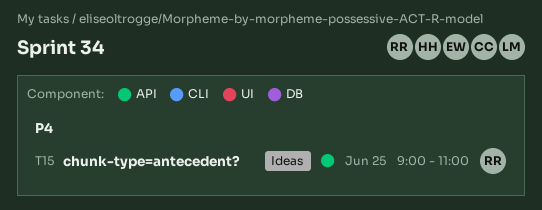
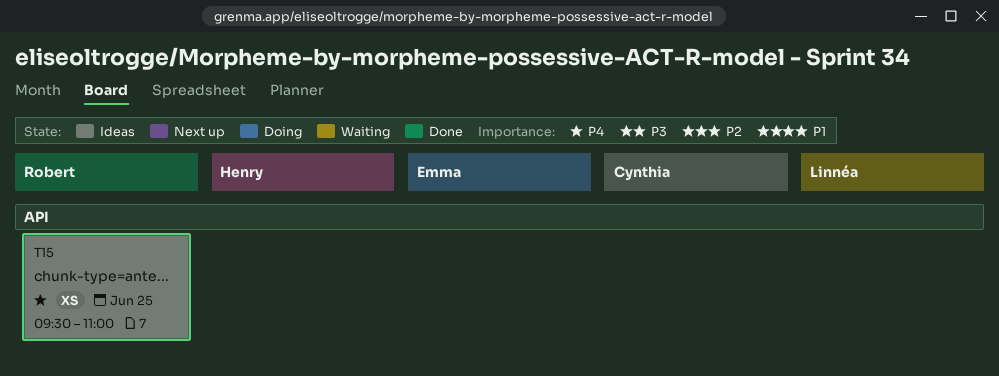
T15, begins: 09:00 -> 09:30

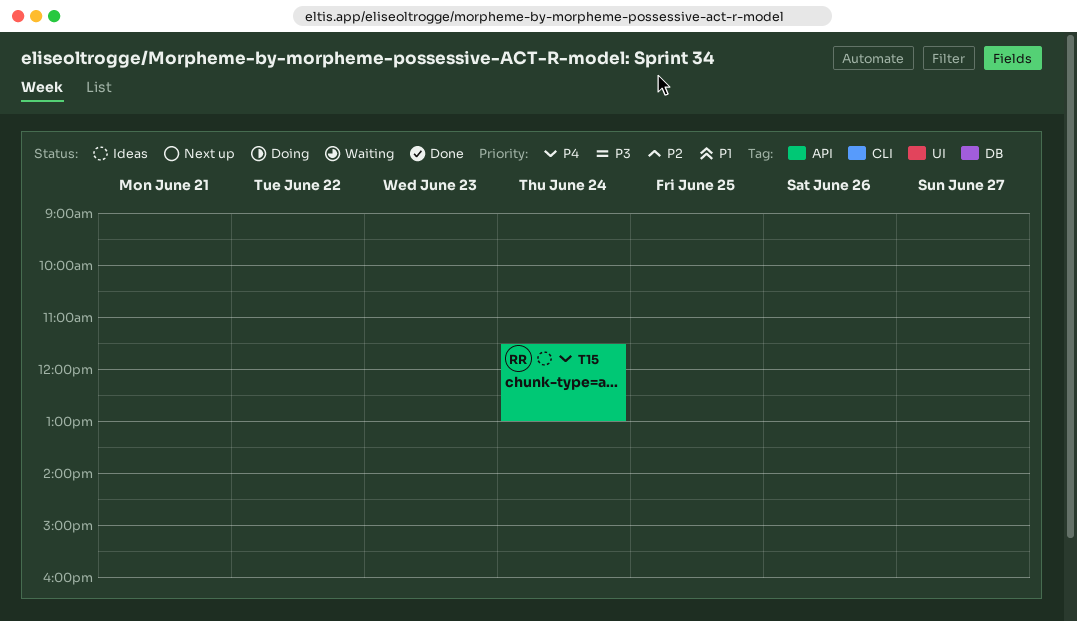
T15, day: Jun 25 -> Jun 24
T15, begins: 09:30 -> 11:30
T15, ends: 11:00 -> 13:00

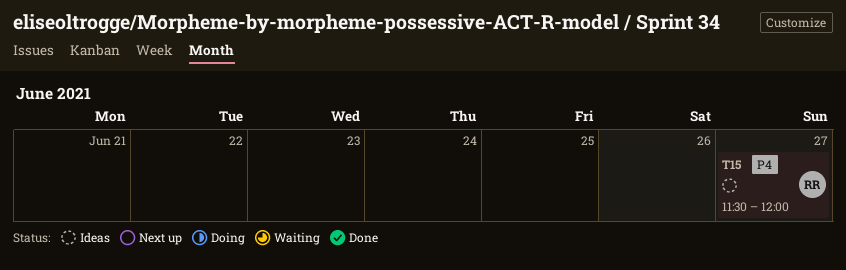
T15, day: Jun 24 -> Jun 27
T15, ends: 13:00 -> 12:00

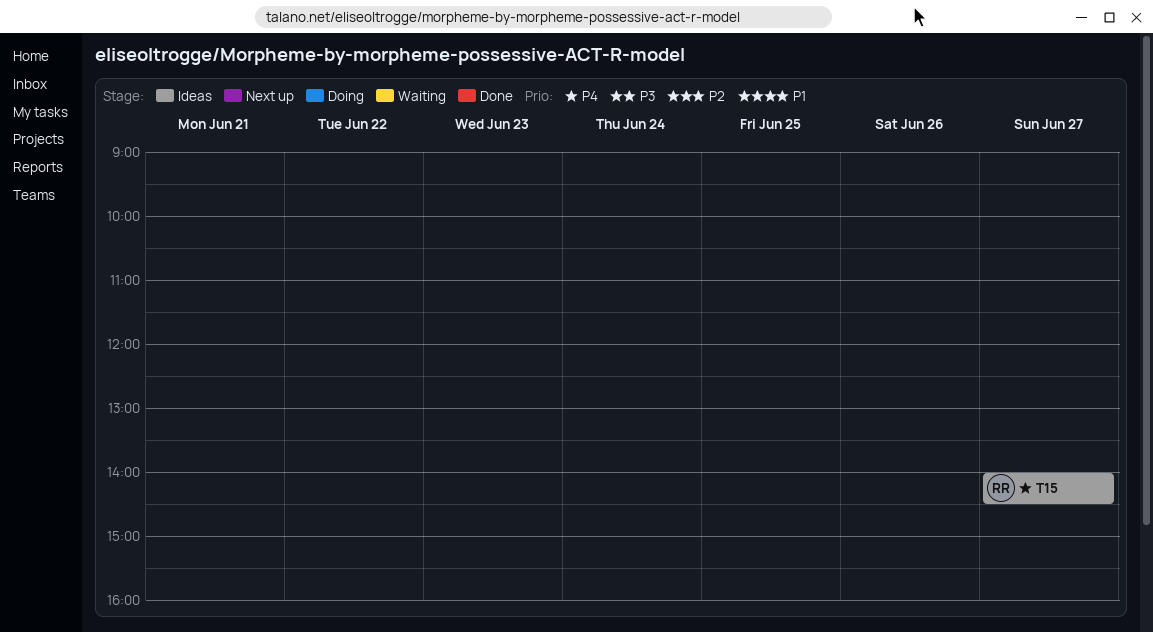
T15, begins: 11:30 -> 14:00
T15, ends: 12:00 -> 14:30

